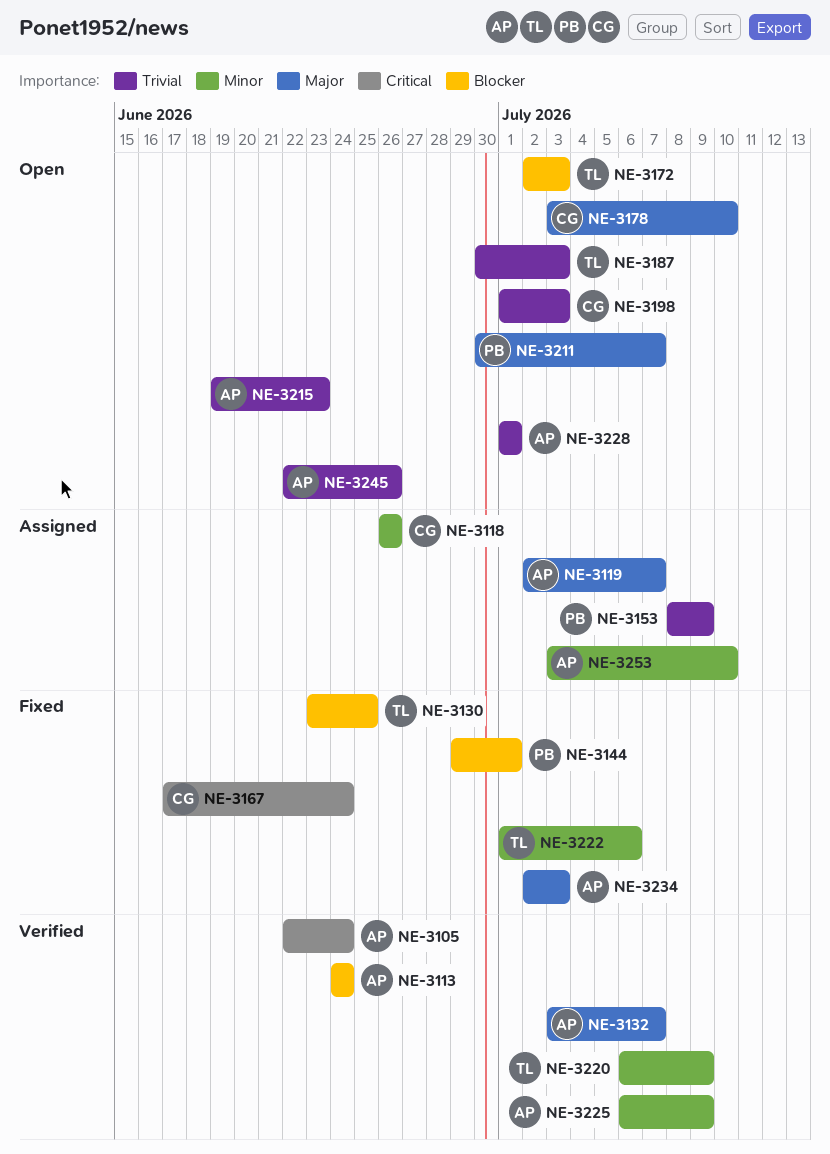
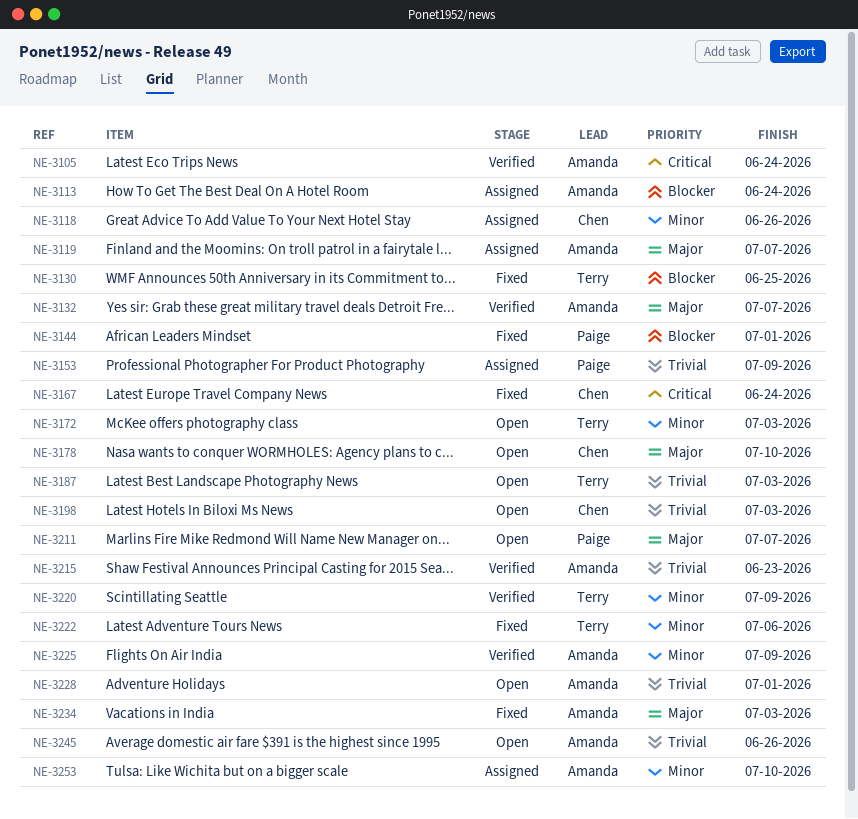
NE-3113, status: Verified -> Assigned
NE-3172, priority: Blocker -> Minor
NE-3215, status: Open -> Verified

